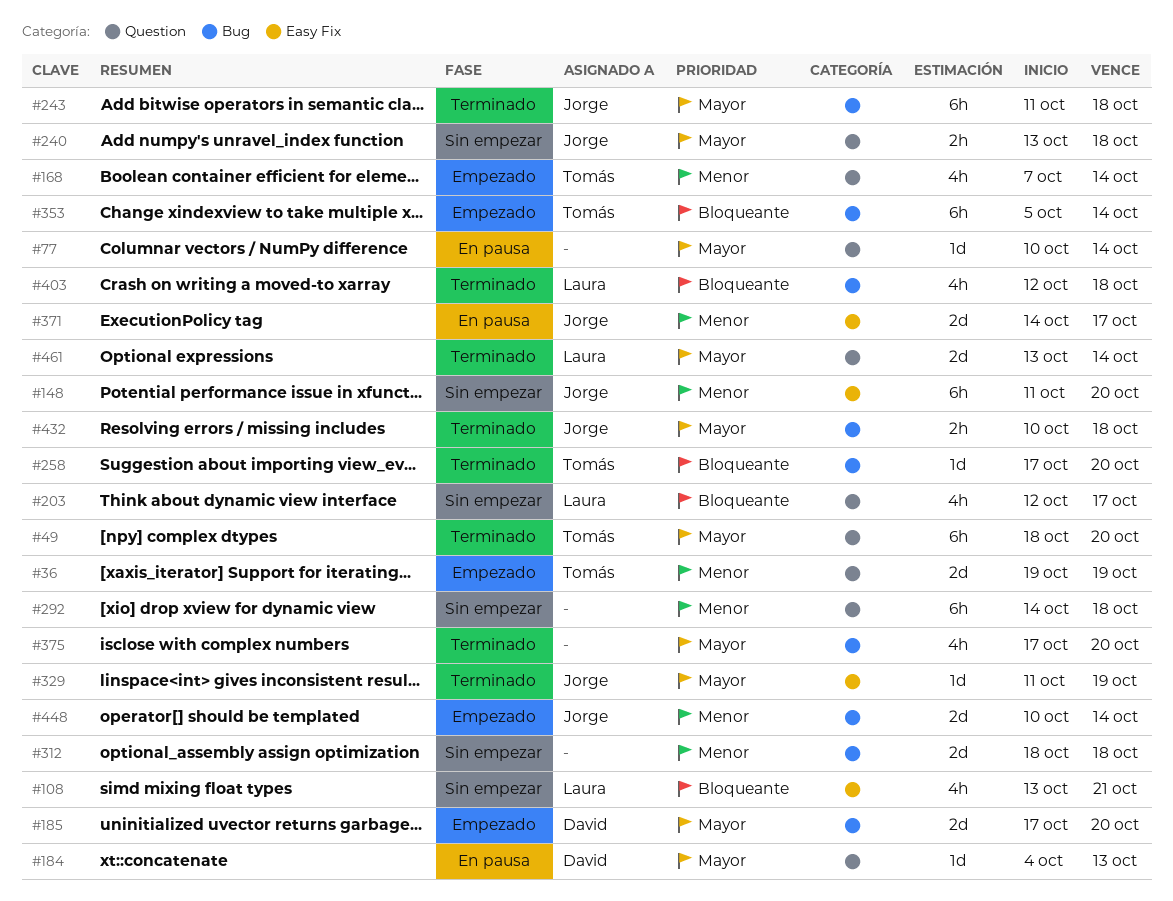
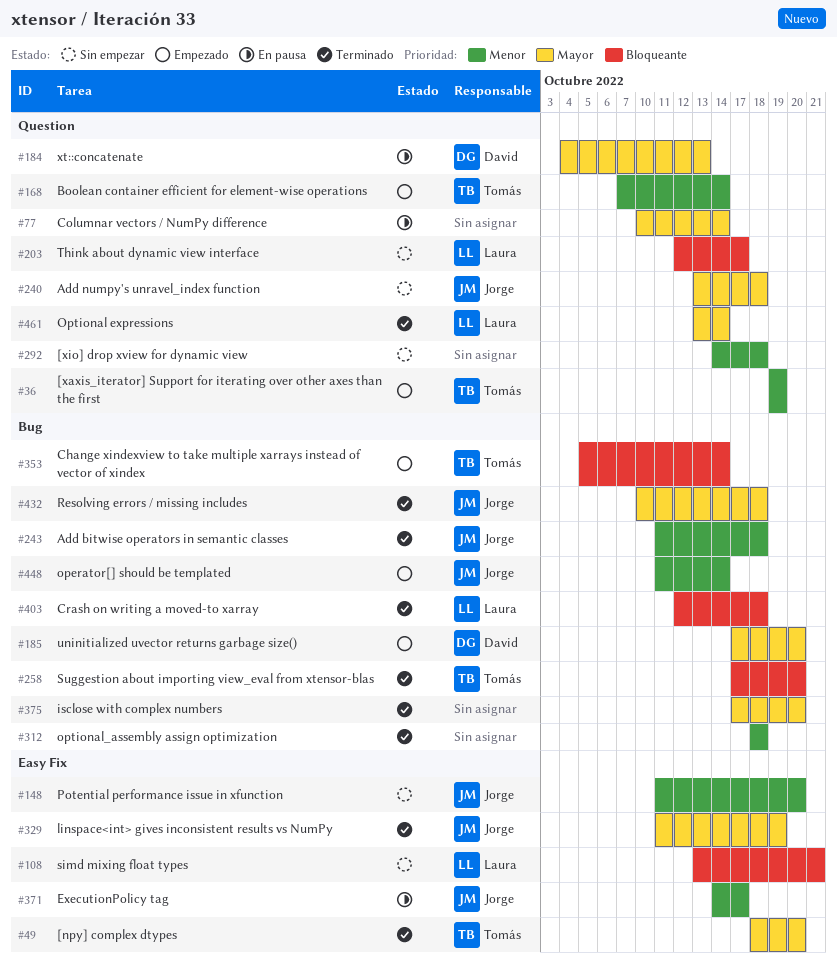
#49, label: Question -> Easy Fix
#243, priority: Mayor -> Menor
#312, status: Sin empezar -> Terminado
#448, start: Oct 10 -> Oct 11

